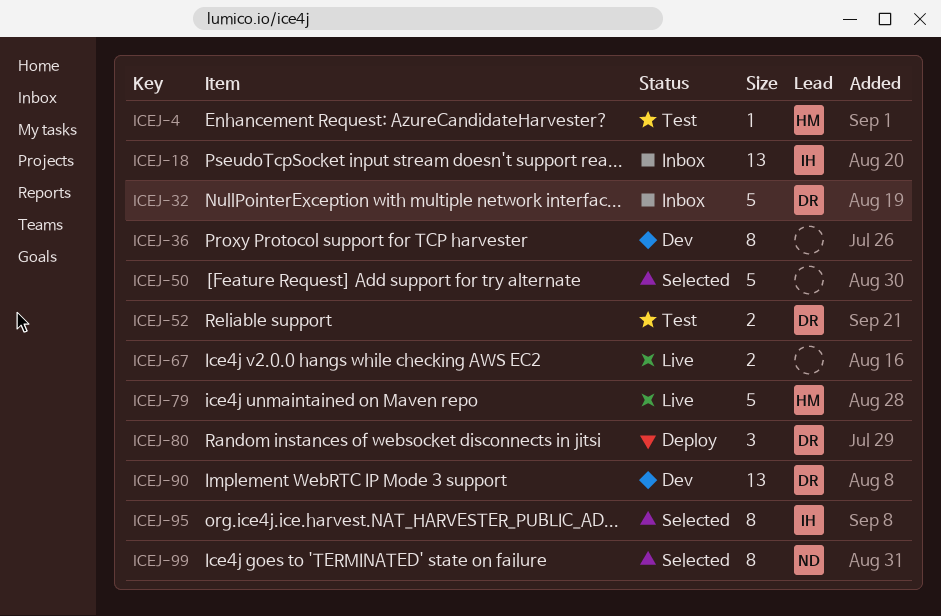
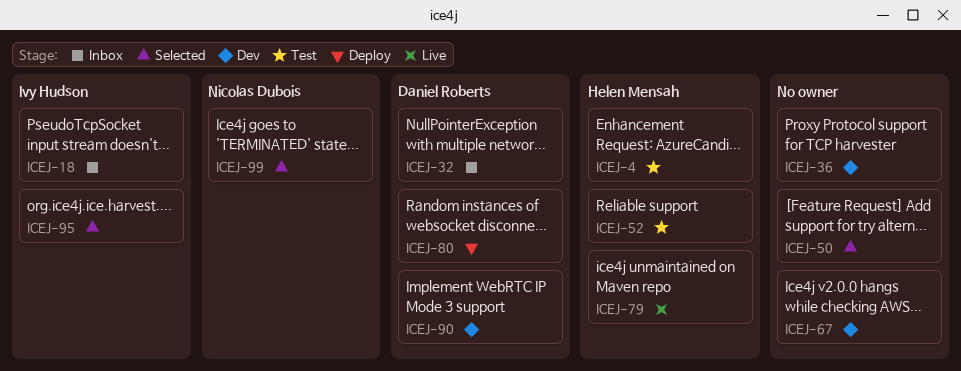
ICEJ-52, owner: Daniel Roberts -> Helen Mensah
ICEJ-67, status: Live -> Dev

